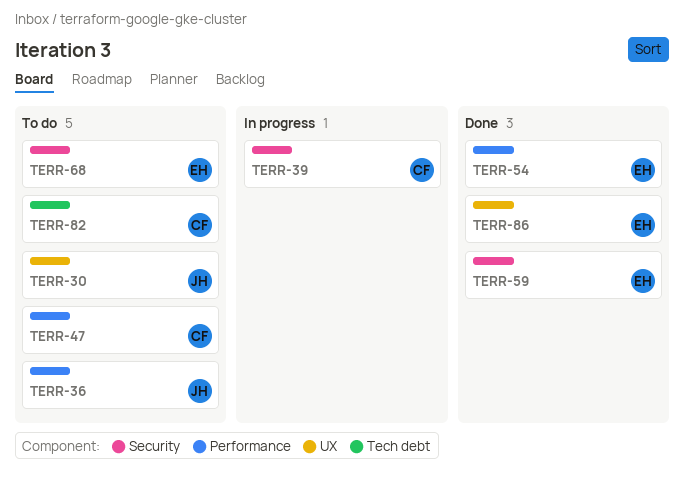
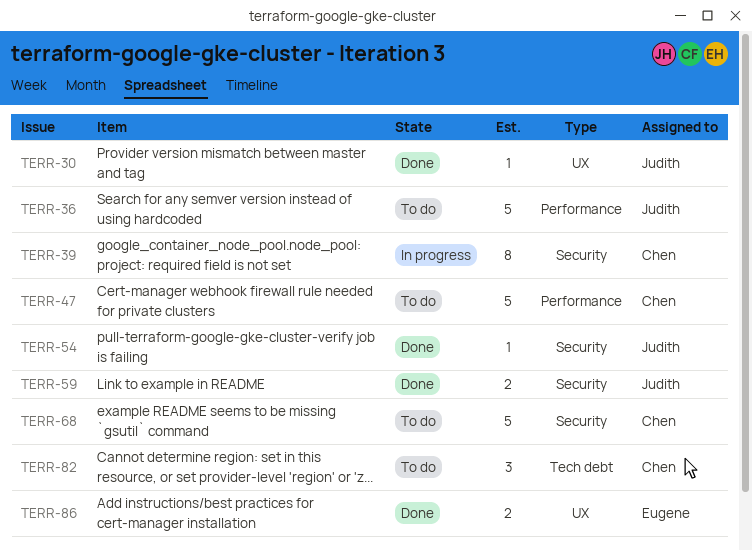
TERR-30, status: To do -> Done
TERR-54, owner: Eugene -> Judith
TERR-54, label: Performance -> Security
TERR-59, owner: Eugene -> Judith
TERR-68, owner: Eugene -> Chen

